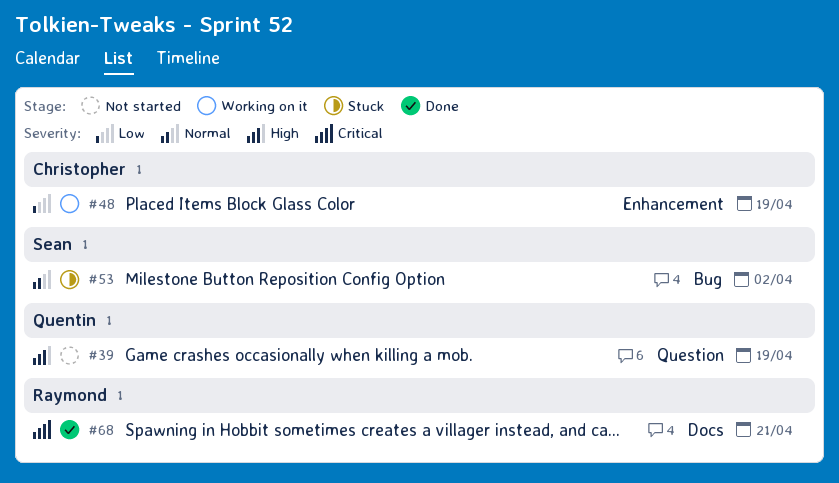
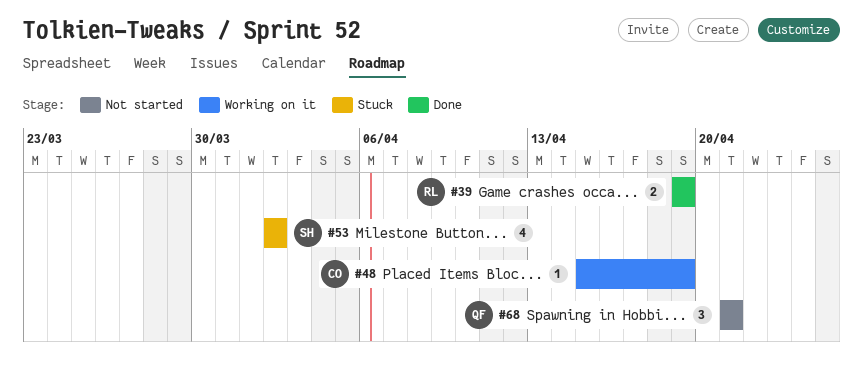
#39, status: Not started -> Done
#39, owner: Quentin -> Raymond
#68, status: Done -> Not started
#68, owner: Raymond -> Quentin

